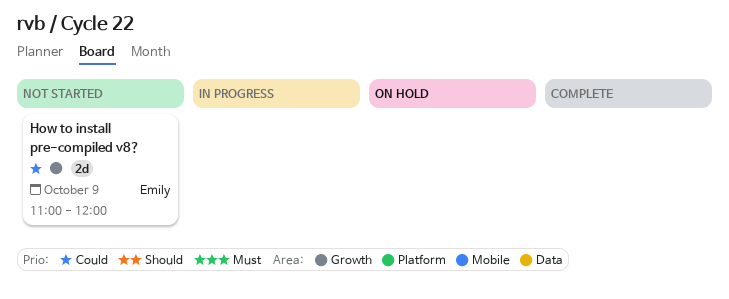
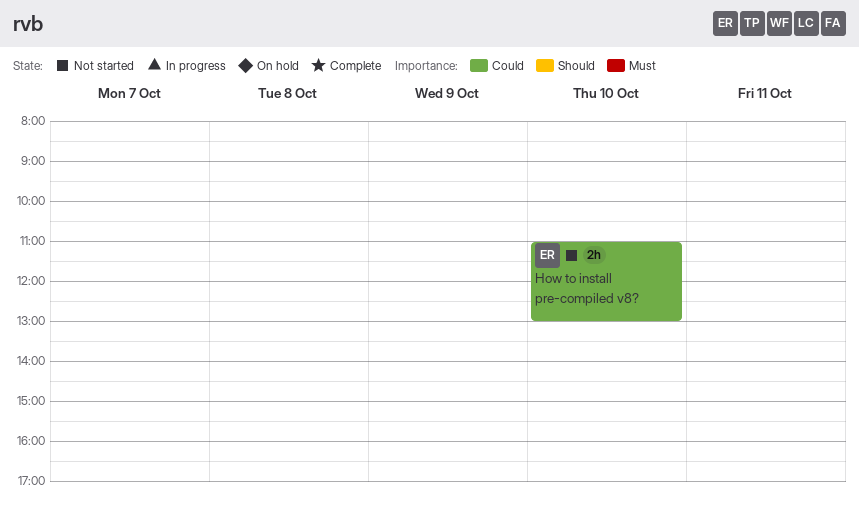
How to install pre-compiled v8?, estimate: 2d -> 2h
How to install pre-compiled v8?, day: Oct 9 -> Oct 10
How to install pre-compiled v8?, ends: 12:00 -> 13:00

